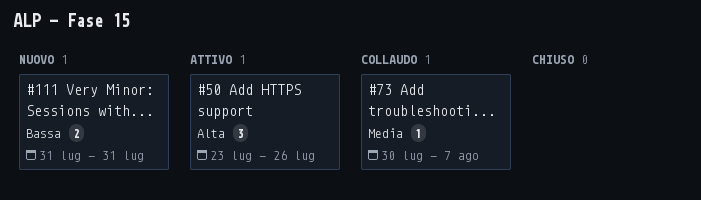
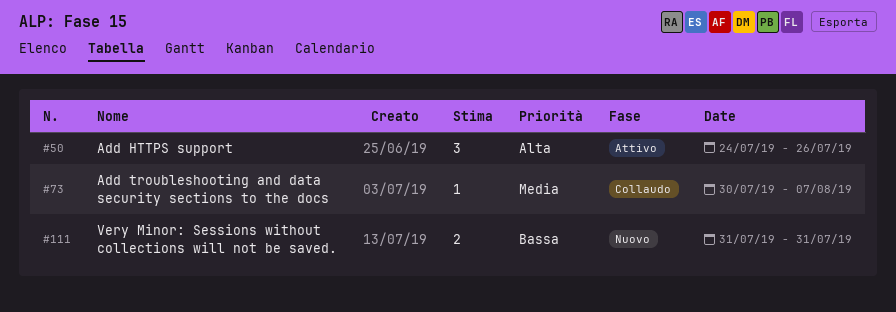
#50, start: Jul 23 -> Jul 24

